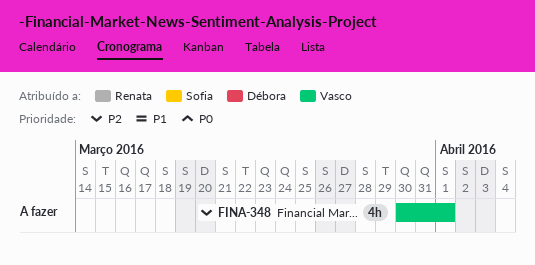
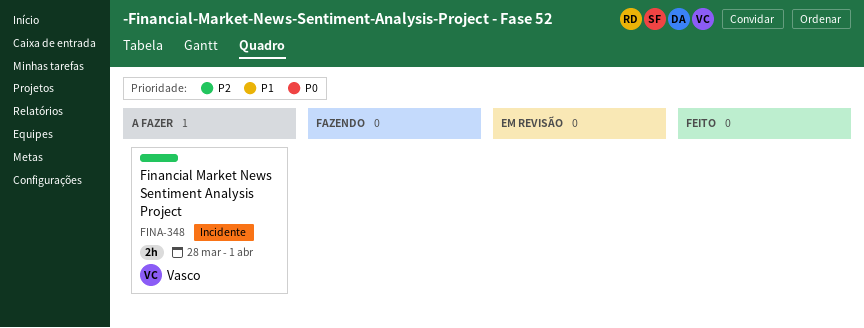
FINA-348, estimate: 4h -> 2h
FINA-348, start: Mar 30 -> Mar 28

